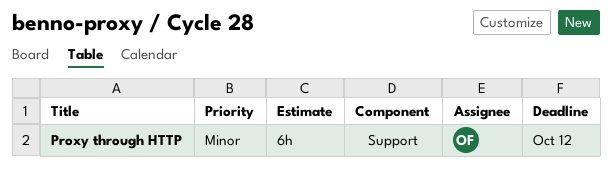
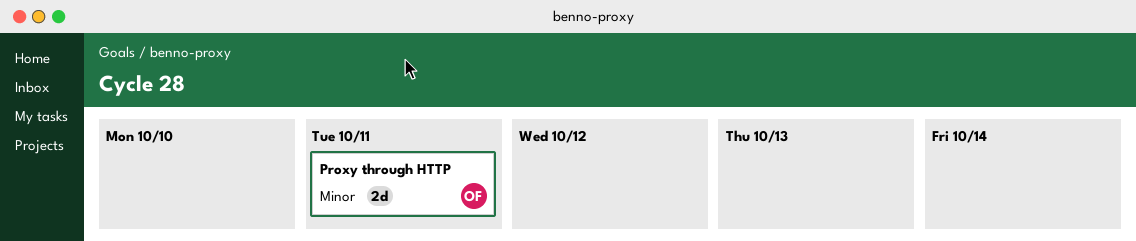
Proxy through HTTP, estimate: 6h -> 2d
Proxy through HTTP, due: Oct 12 -> Oct 11

